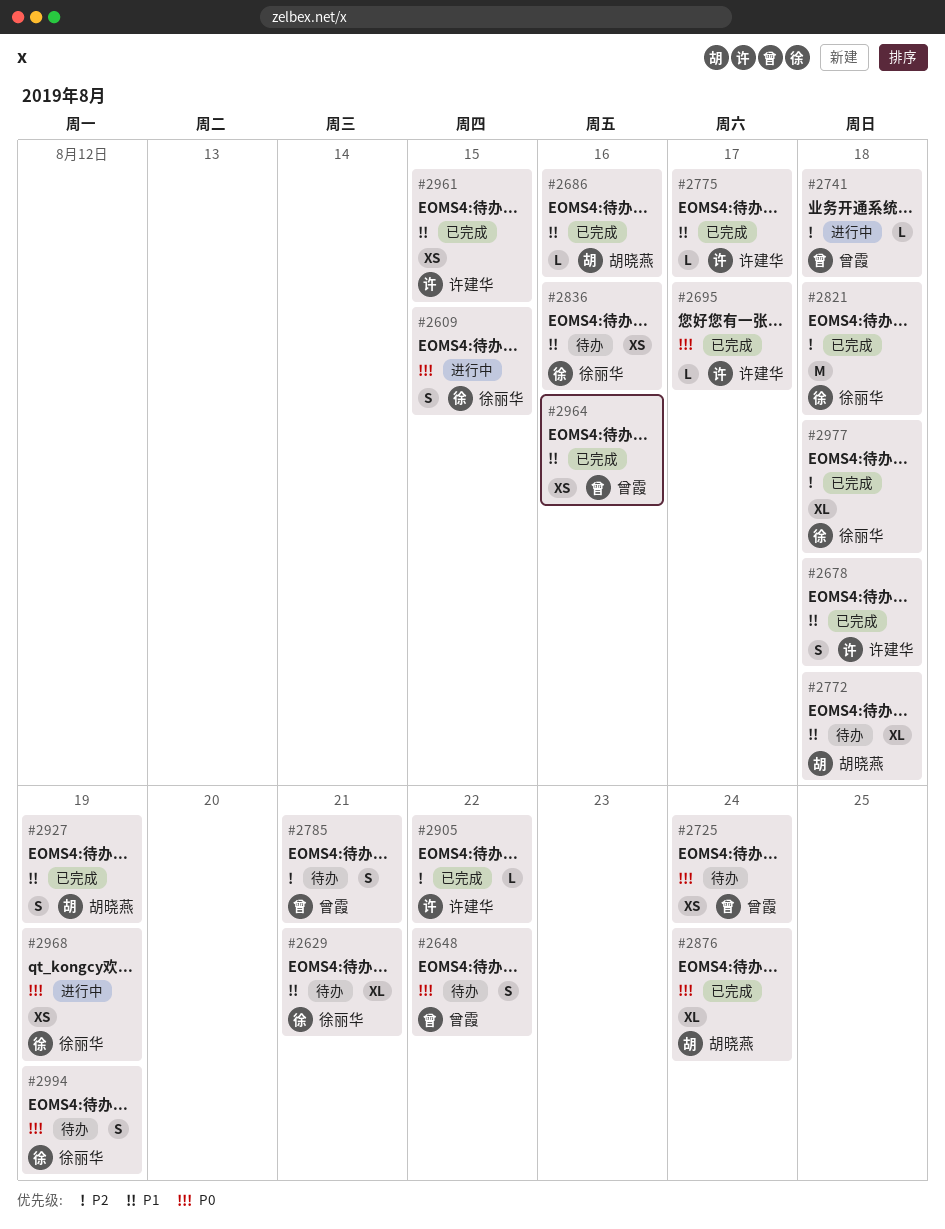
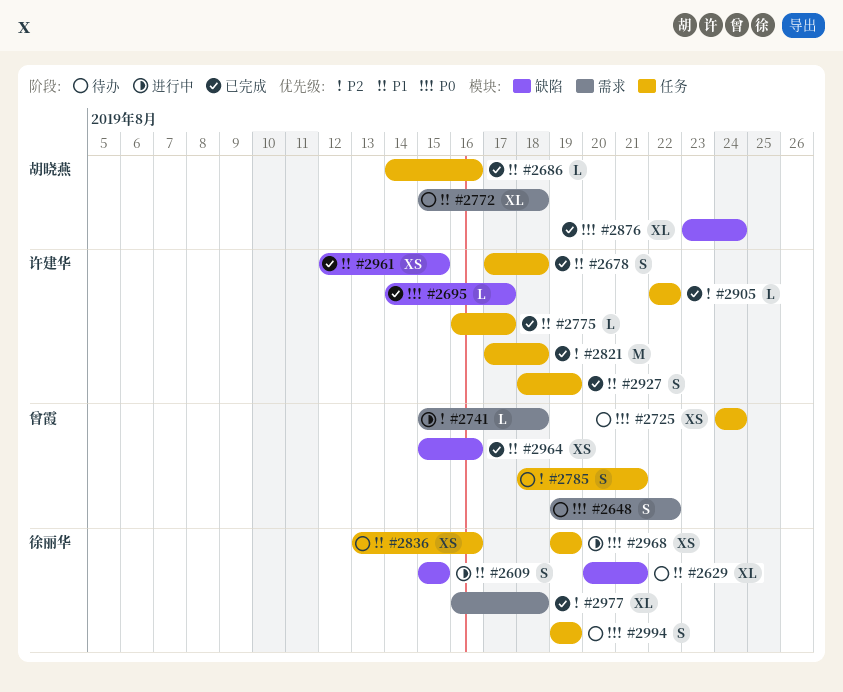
#2609, priority: P0 -> P1
#2821, owner: 徐丽华 -> 许建华
#2927, owner: 胡晓燕 -> 许建华

